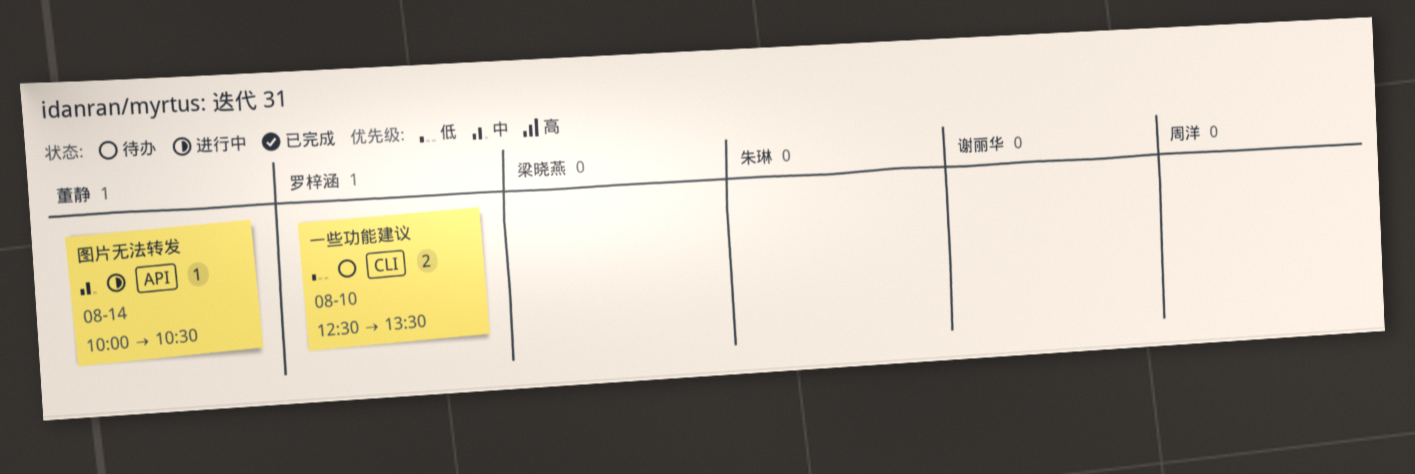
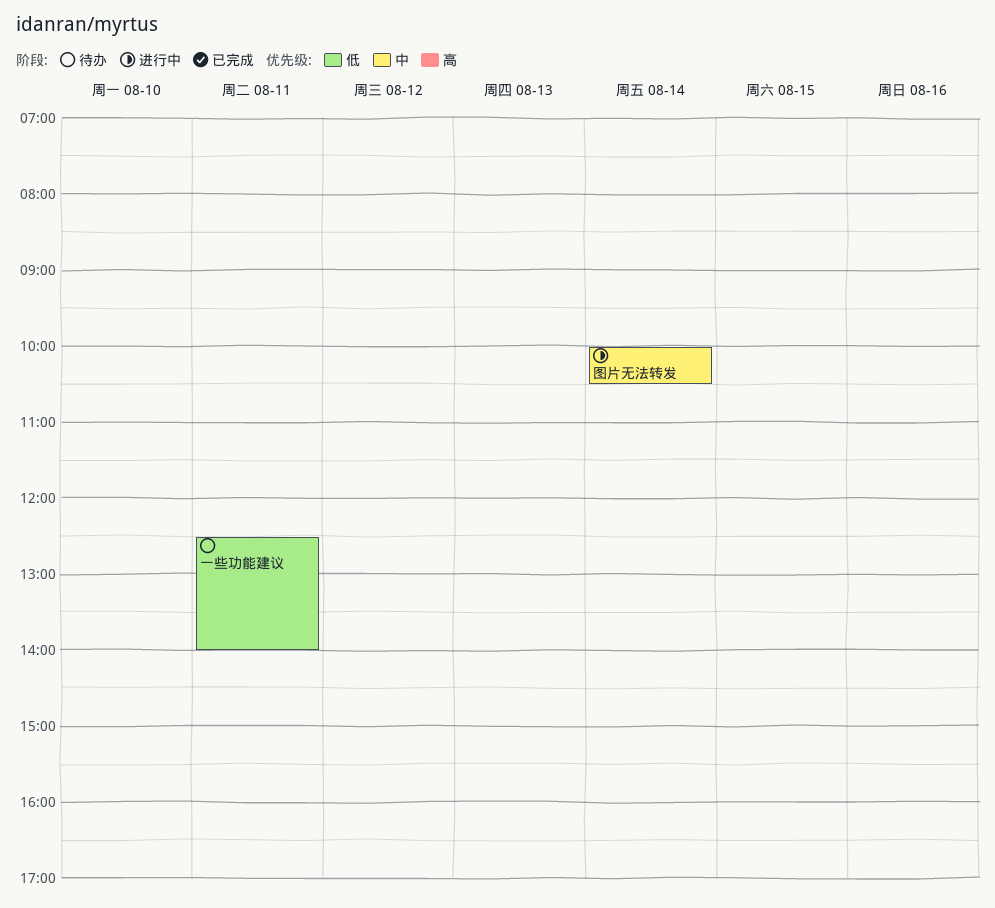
一些功能建议, day: Aug 10 -> Aug 11
一些功能建议, ends: 13:30 -> 14:00

